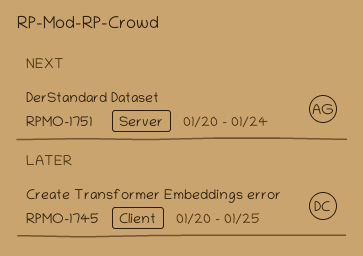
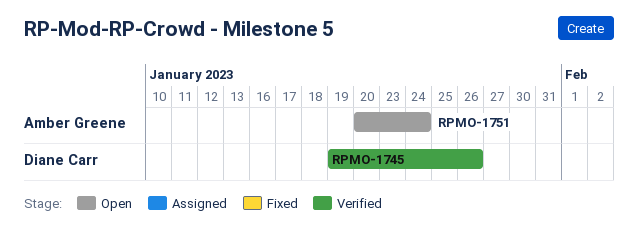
RPMO-1745, start: Jan 20 -> Jan 19
RPMO-1745, due: Jan 25 -> Jan 26

